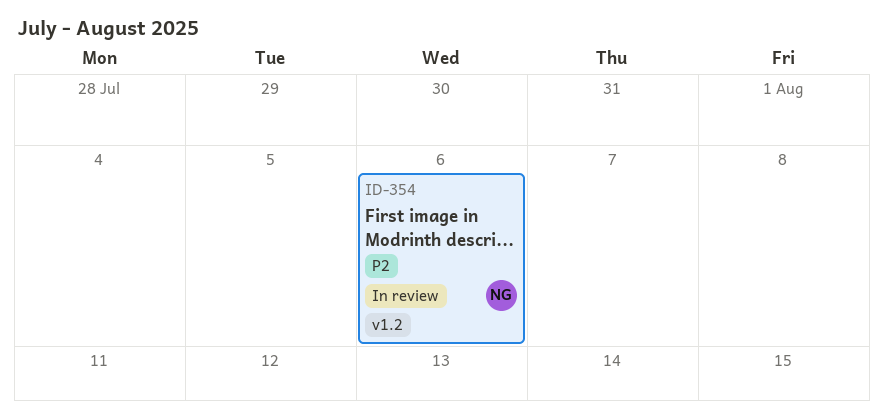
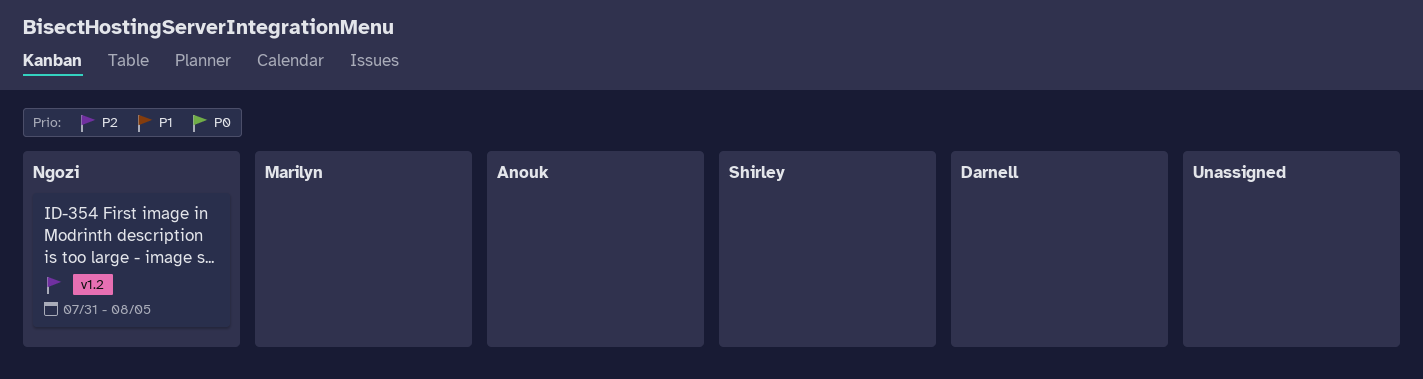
ID-354, due: Aug 6 -> Aug 5

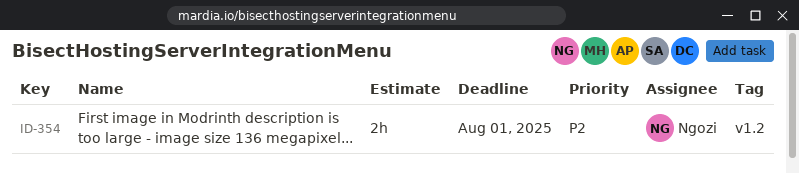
ID-354, due: Aug 5 -> Aug 1

